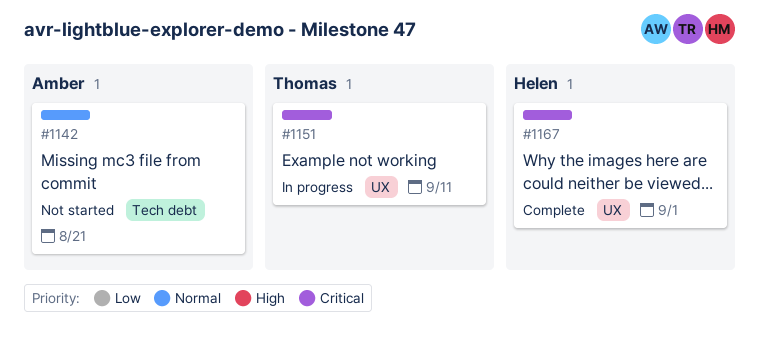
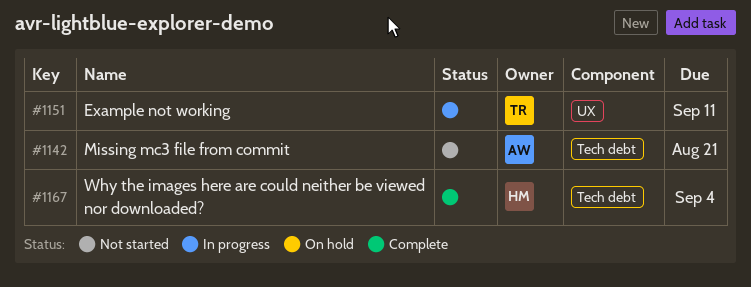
#1167, label: UX -> Tech debt
#1167, due: Sep 1 -> Sep 4

